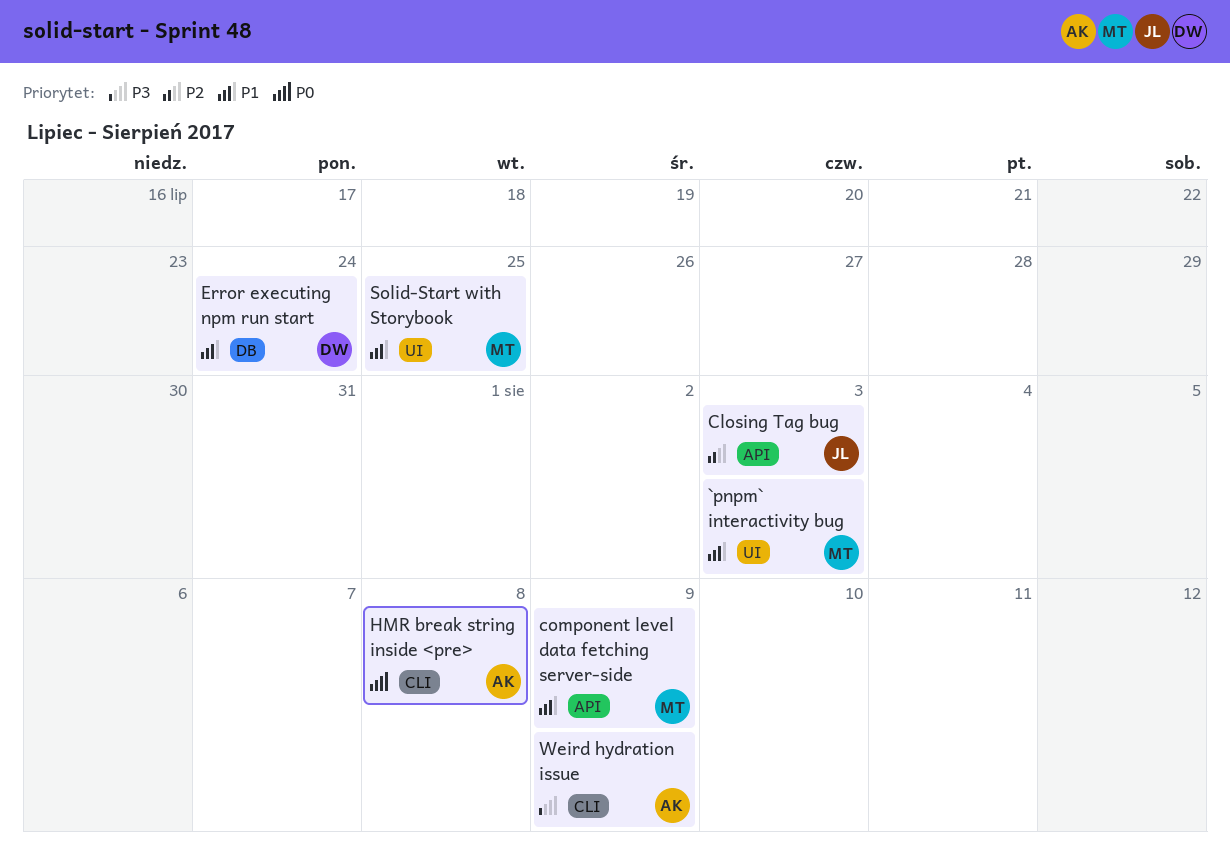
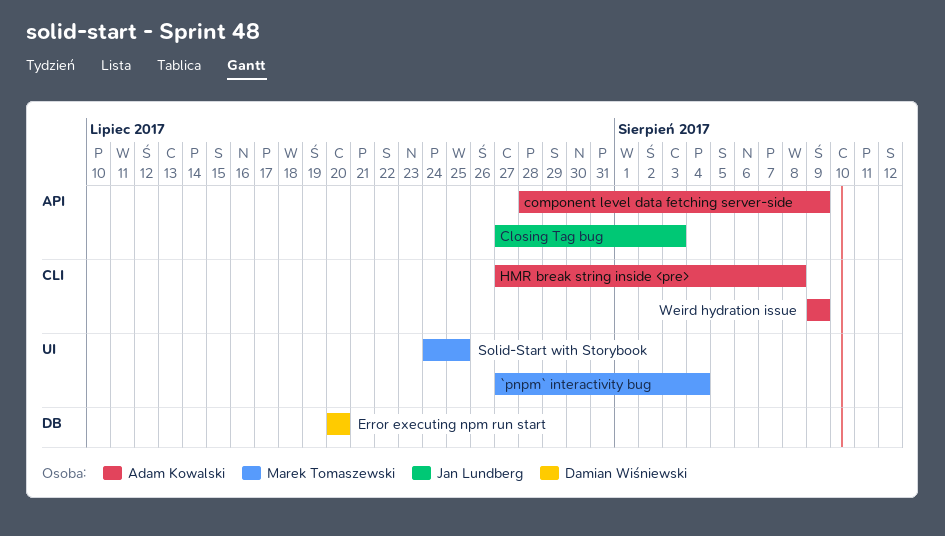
`pnpm` interactivity bug, due: Aug 3 -> Aug 4
component level data fetching server-side, owner: Marek Tomaszewski -> Adam Kowalski
Error executing npm run start, due: Jul 24 -> Jul 20

